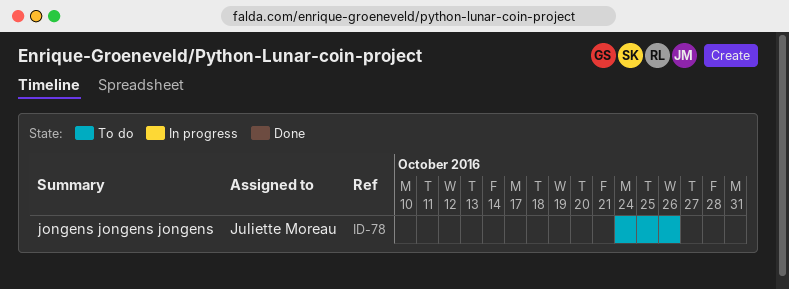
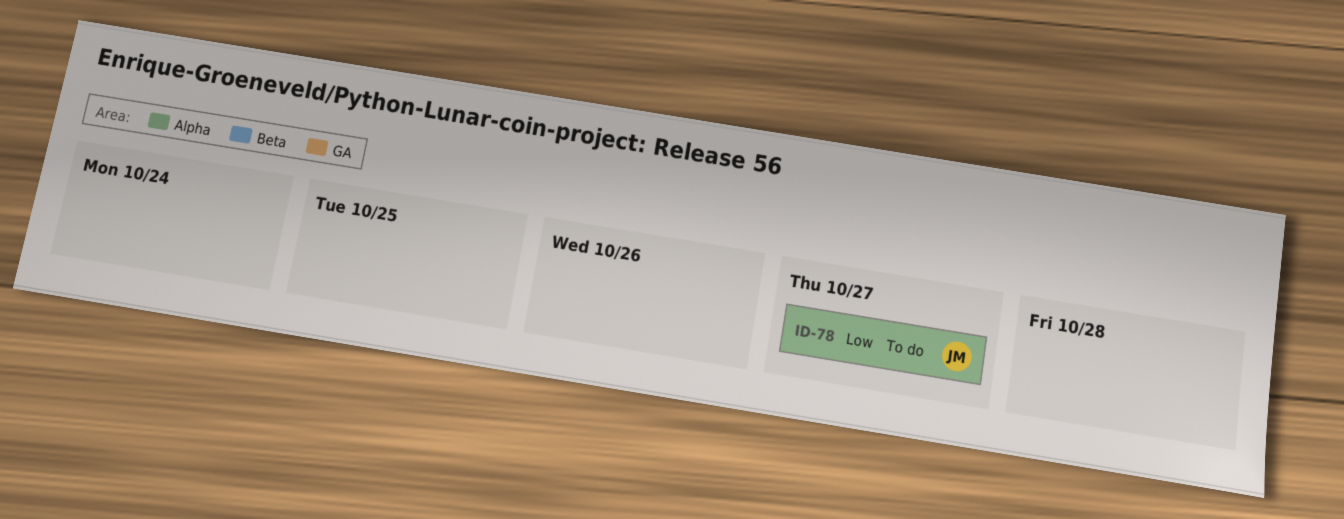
ID-78, due: Oct 26 -> Oct 27

